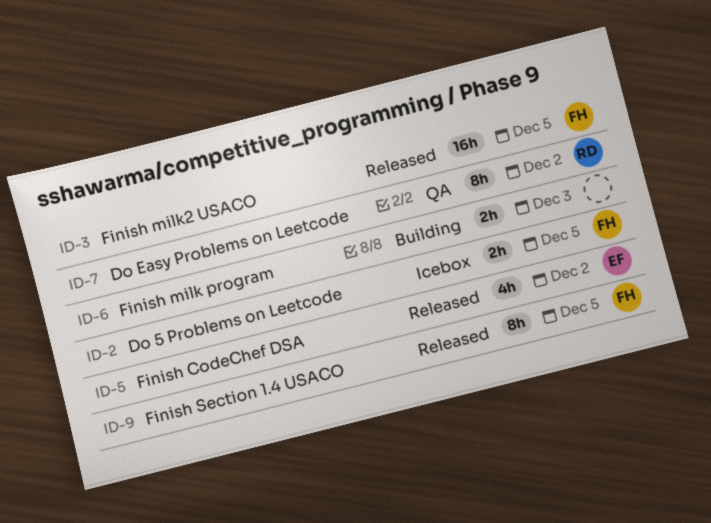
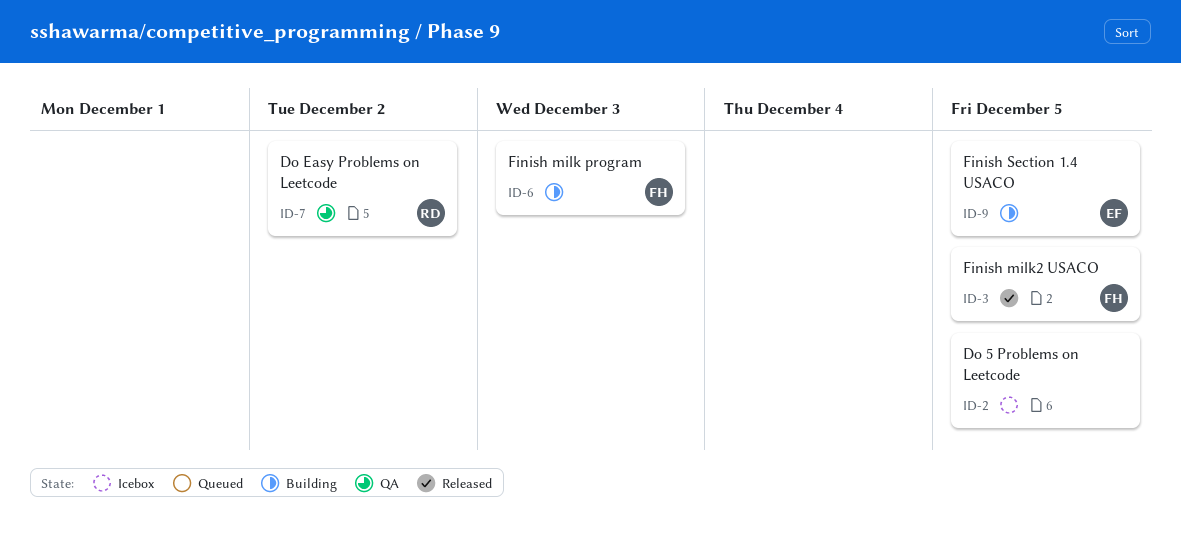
ID-2, owner: FH -> none
ID-5: present -> none
ID-6, owner: none -> FH
ID-9, status: Released -> Building
ID-9, owner: FH -> EF

